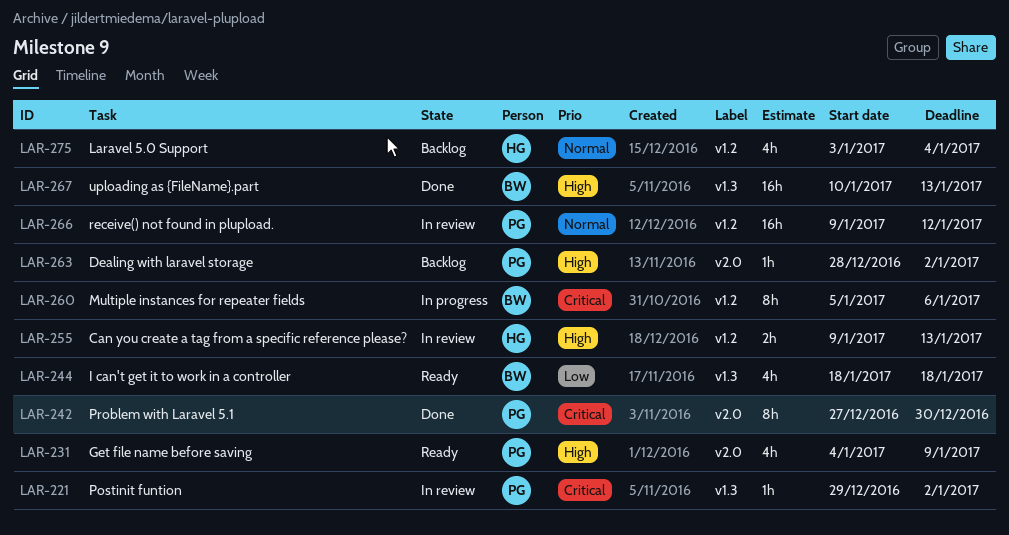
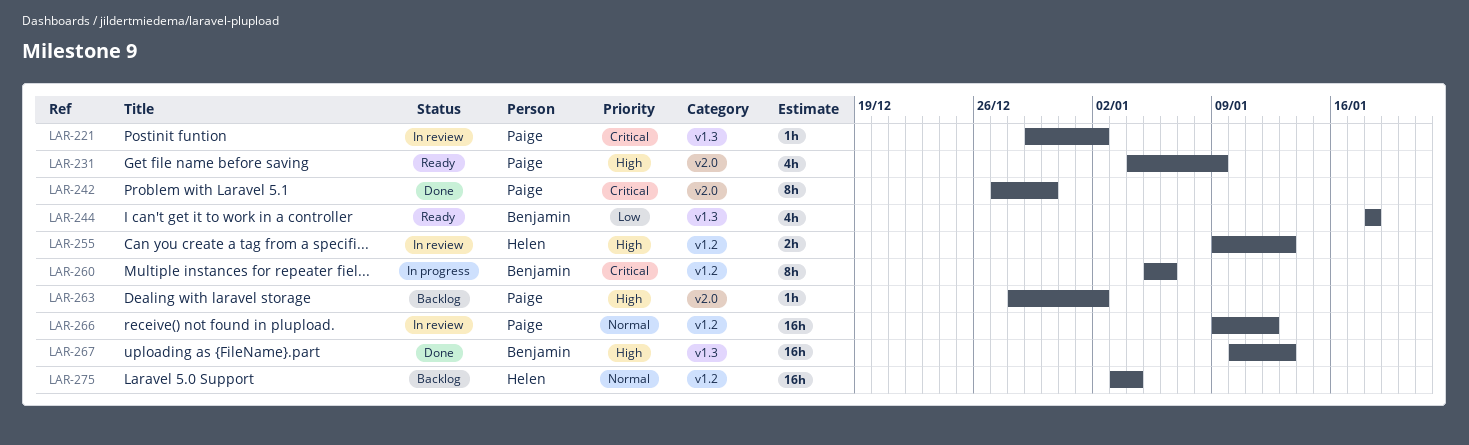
LAR-275, estimate: 4h -> 16h

